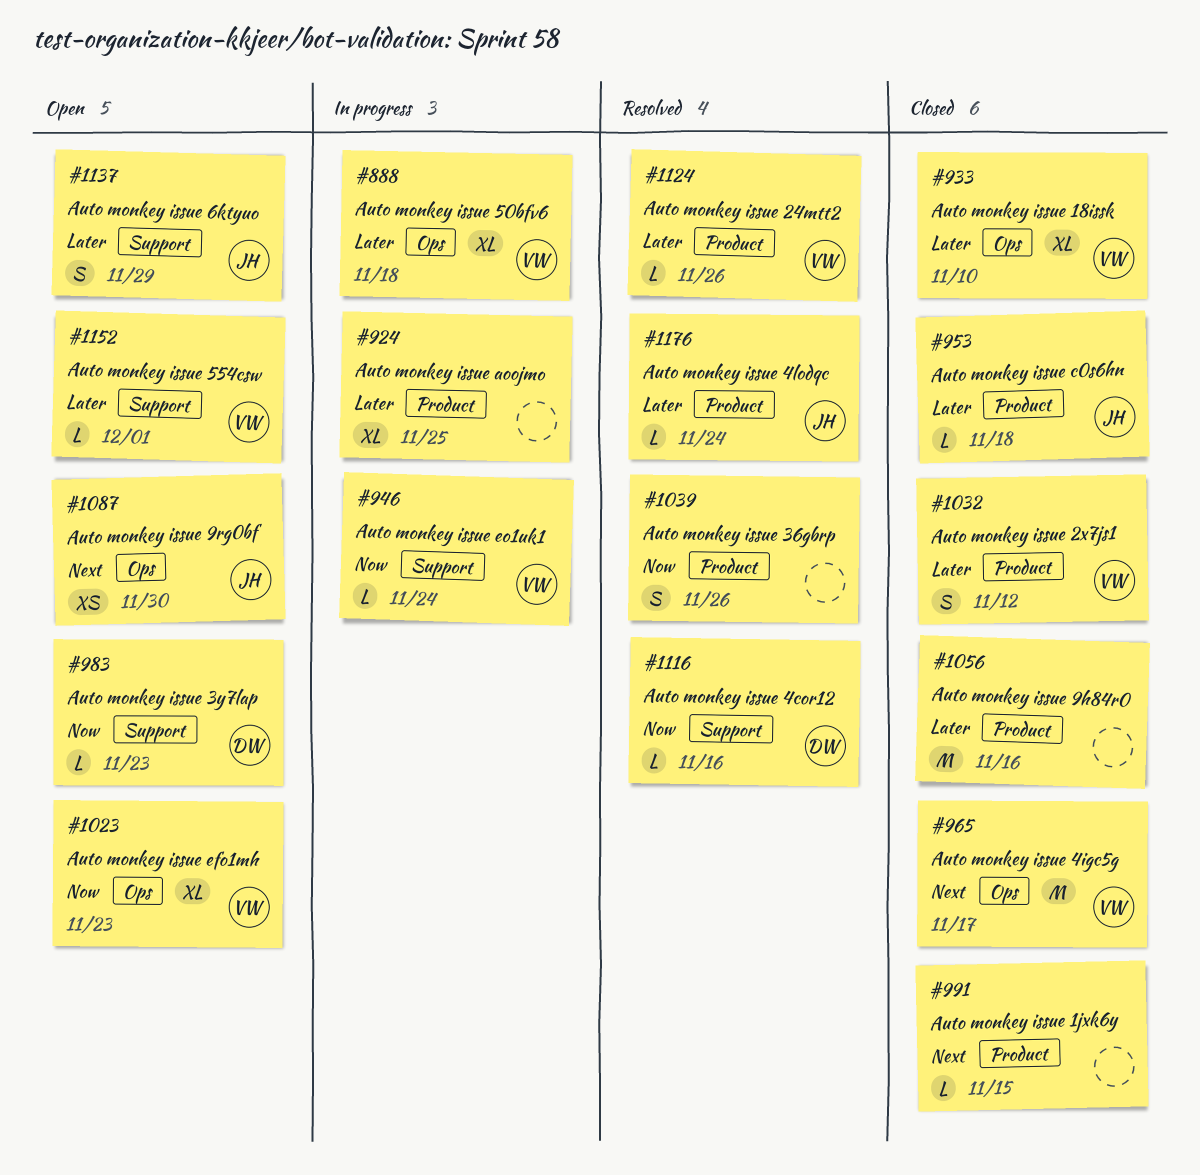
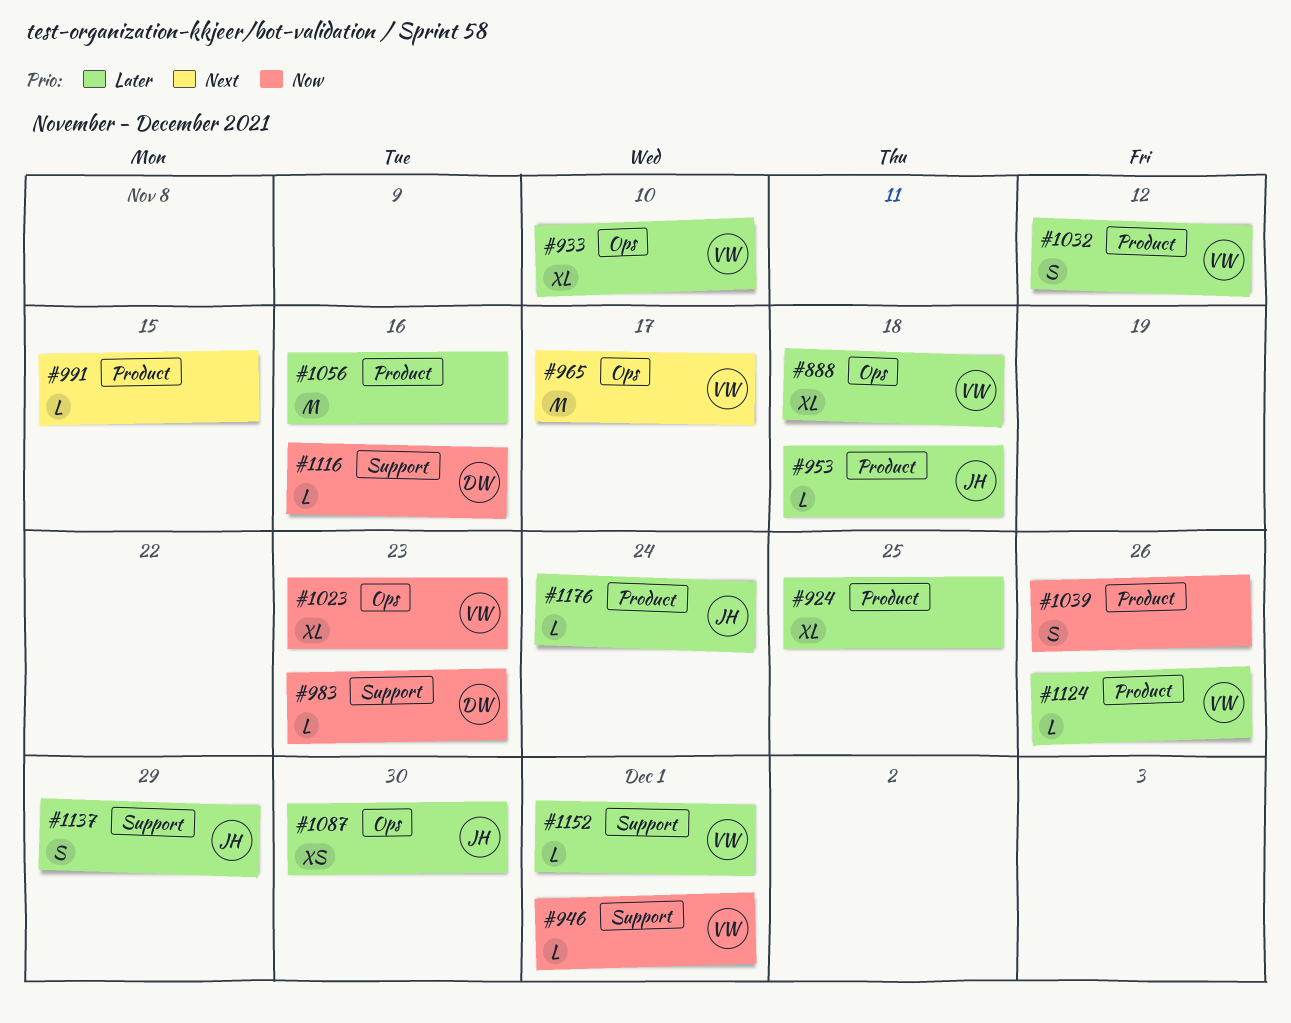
#946, due: Nov 24 -> Dec 1
#1087, priority: Next -> Later

